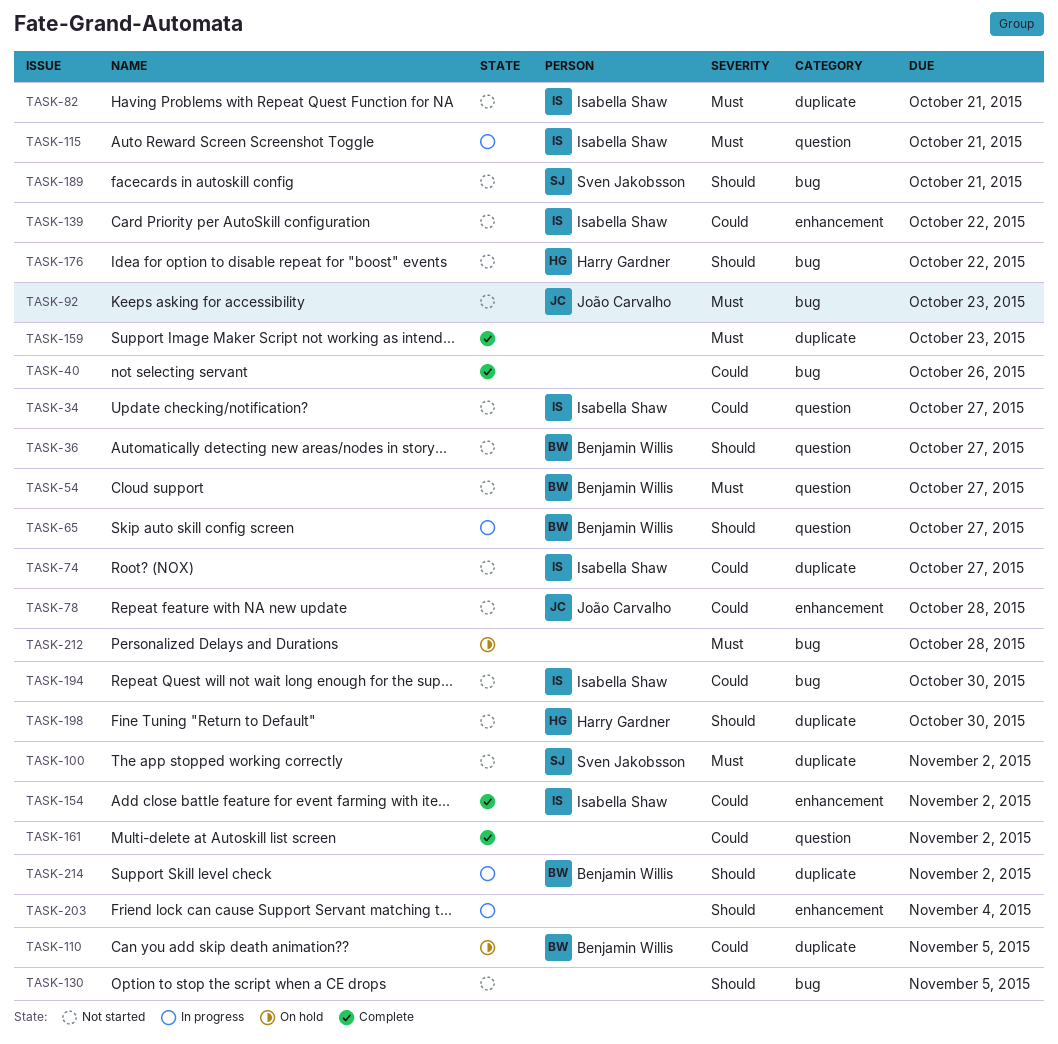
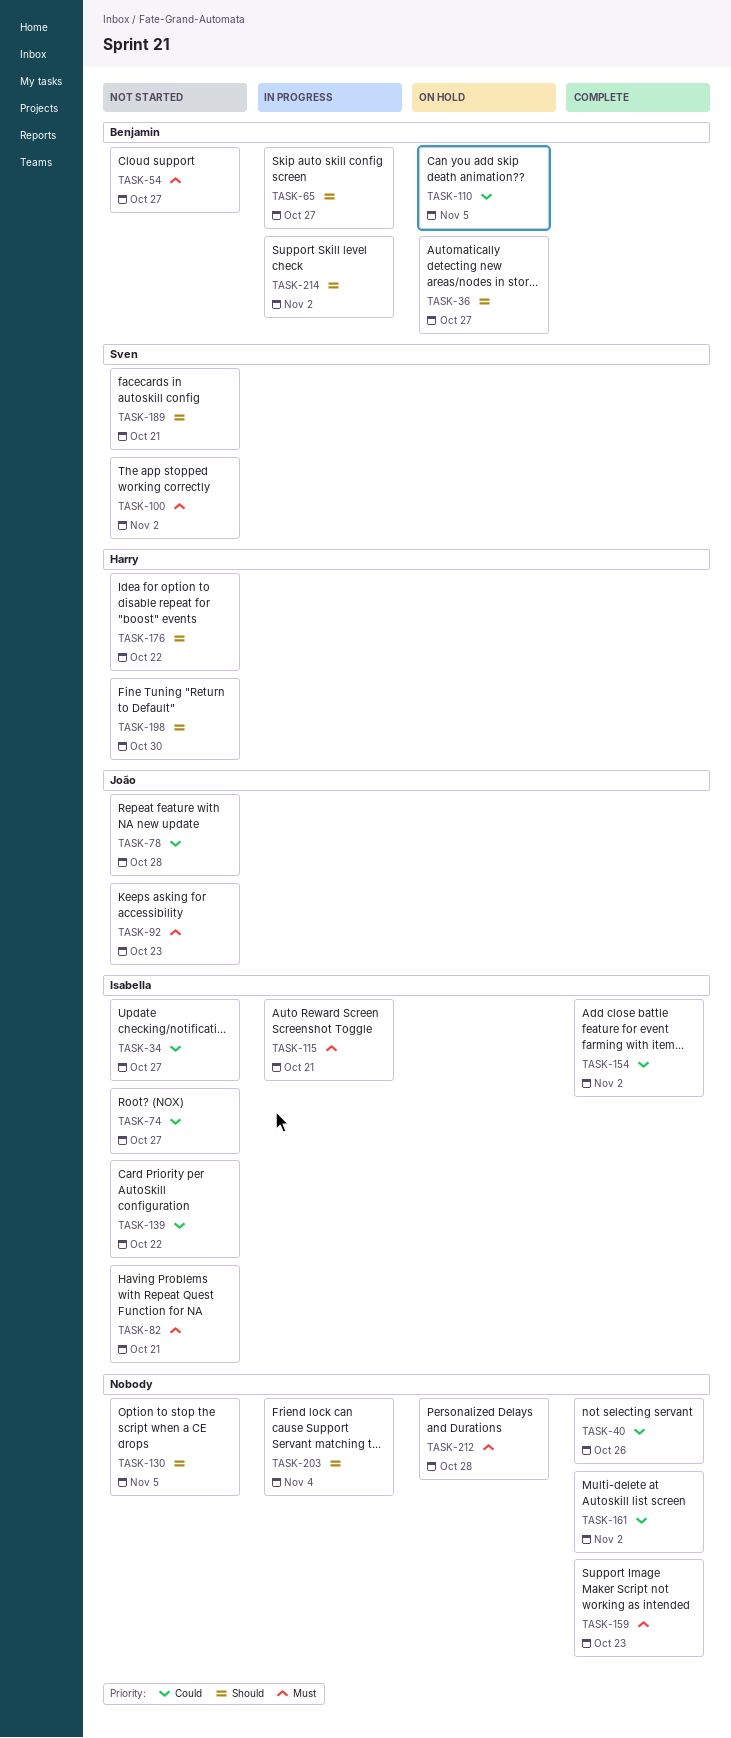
TASK-36, status: Not started -> On hold
TASK-194: present -> none

